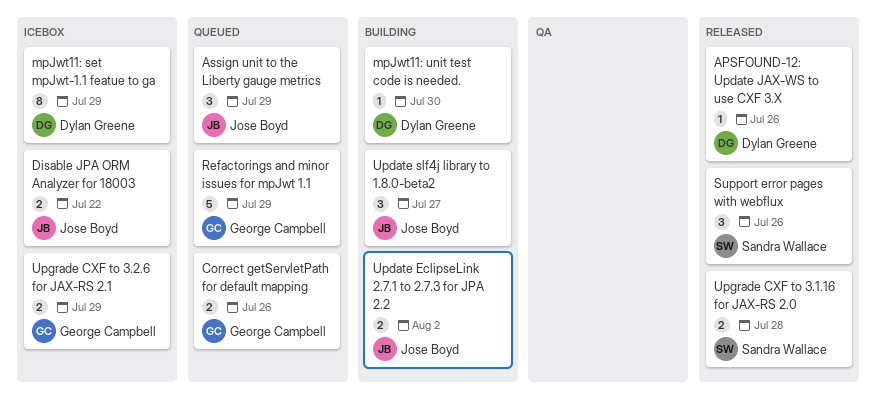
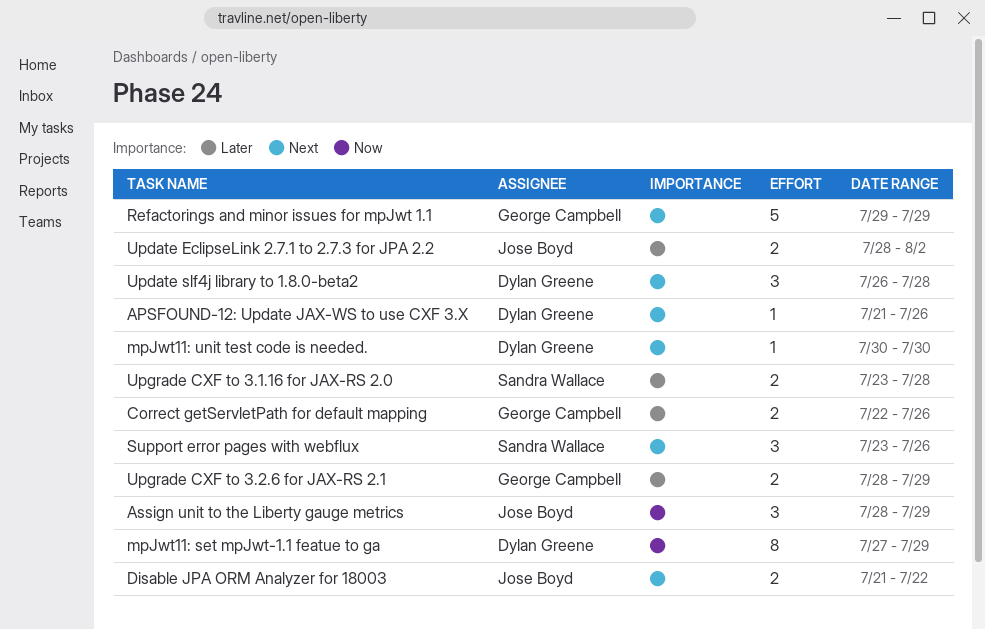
Update slf4j library to 1.8.0-beta2, owner: Jose Boyd -> Dylan Greene
Update slf4j library to 1.8.0-beta2, due: Jul 27 -> Jul 28

